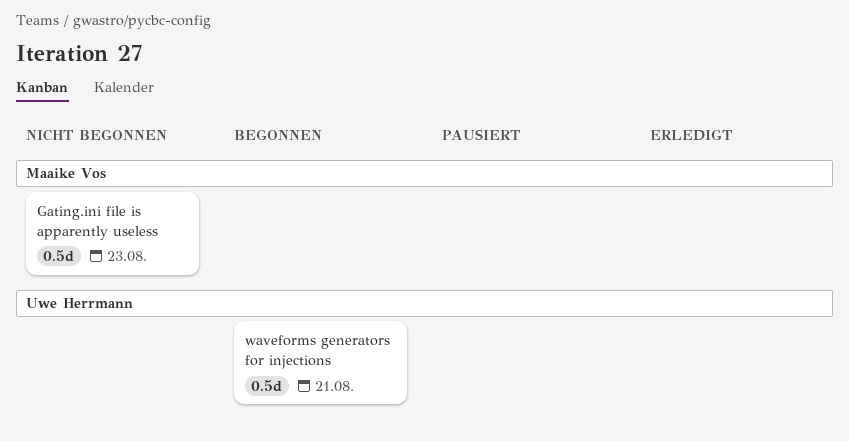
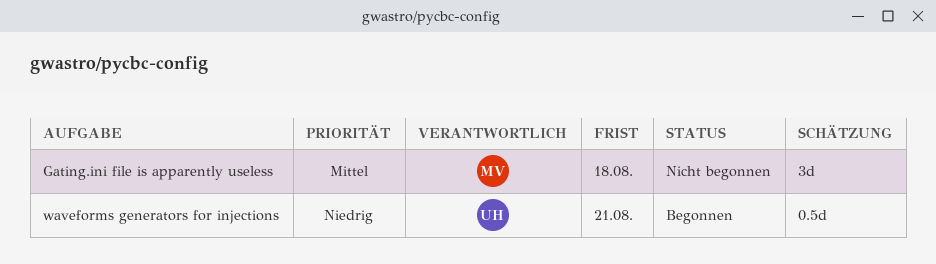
Gating.ini file is apparently useless, estimate: 0.5d -> 3d
Gating.ini file is apparently useless, due: Aug 23 -> Aug 18

